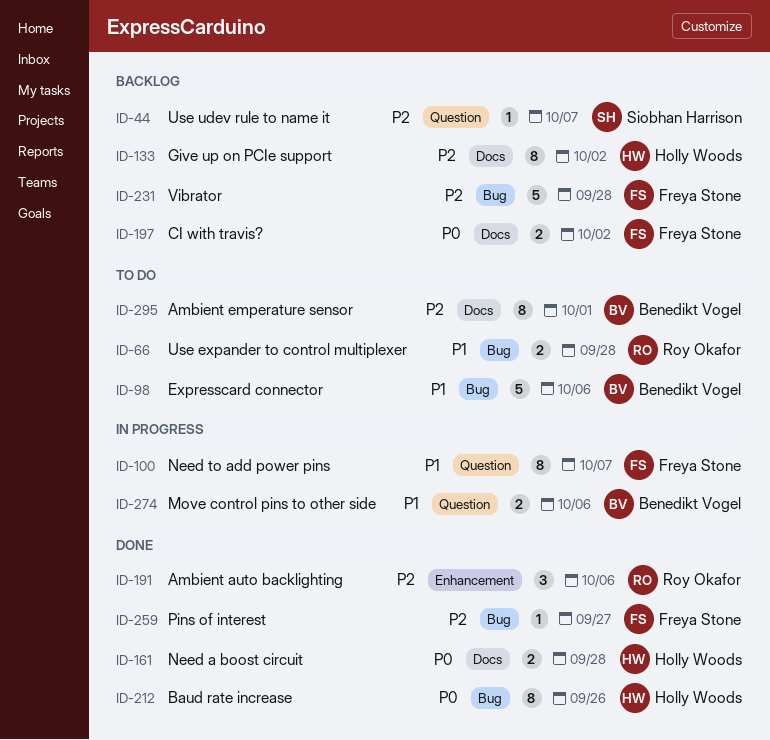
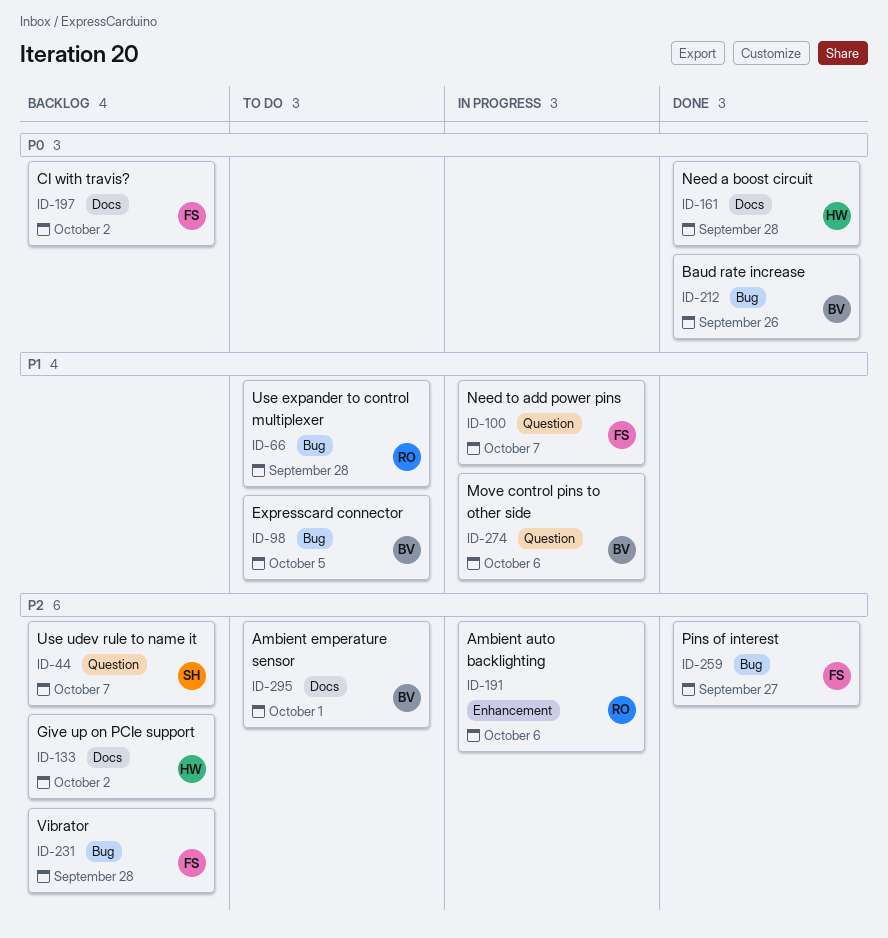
ID-98, due: Oct 6 -> Oct 5
ID-191, status: Done -> In progress
ID-212, owner: Holly Woods -> Benedikt Vogel

